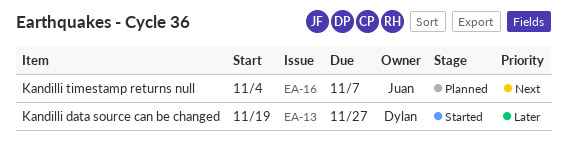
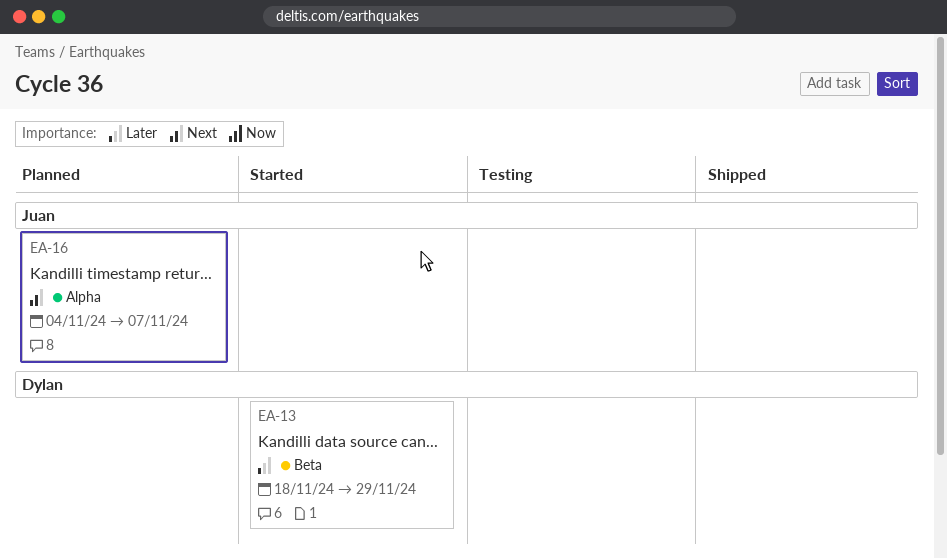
EA-13, start: Nov 19 -> Nov 18
EA-13, due: Nov 27 -> Nov 29

